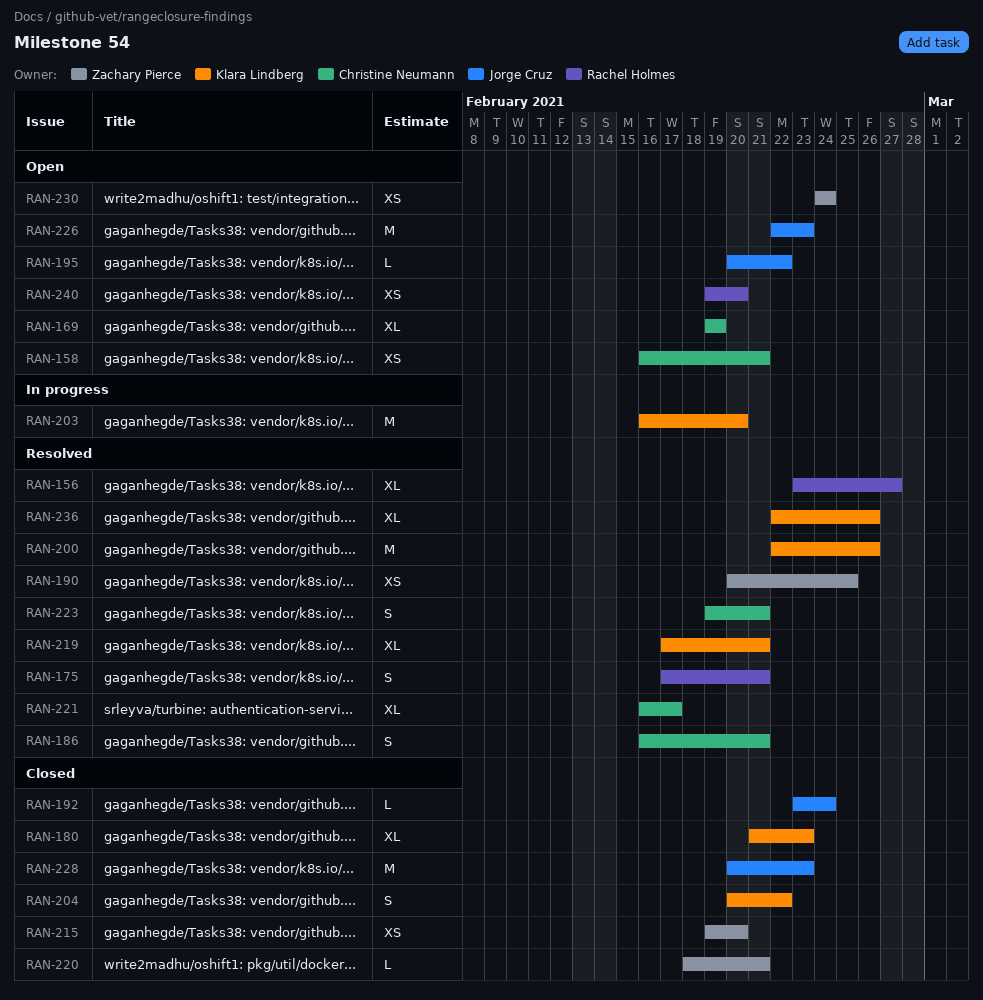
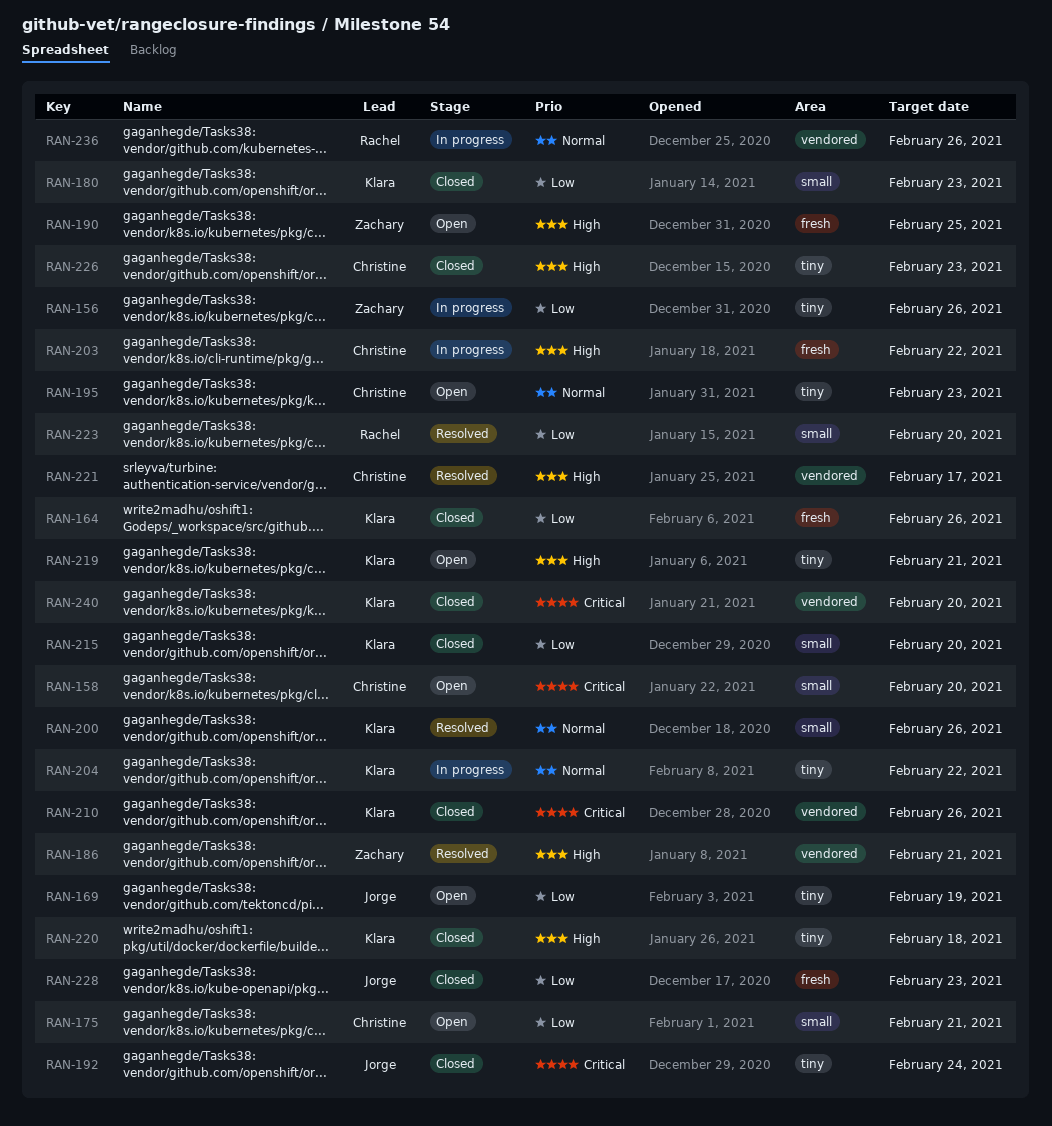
RAN-156, status: Resolved -> In progress
RAN-156, owner: Rachel Holmes -> Zachary Pierce
RAN-156, due: Feb 27 -> Feb 26
RAN-158, due: Feb 21 -> Feb 20
RAN-164: none -> present
RAN-169, owner: Christine Neumann -> Jorge Cruz
RAN-175, status: Resolved -> Open
RAN-175, owner: Rachel Holmes -> Christine Neumann
RAN-186, owner: Christine Neumann -> Zachary Pierce
RAN-190, status: Resolved -> Open
RAN-195, owner: Jorge Cruz -> Christine Neumann
RAN-195, due: Feb 22 -> Feb 23
RAN-203, owner: Klara Lindberg -> Christine Neumann
RAN-203, due: Feb 20 -> Feb 22
RAN-204, status: Closed -> In progress
RAN-210: none -> present
RAN-215, owner: Zachary Pierce -> Klara Lindberg
RAN-219, status: Resolved -> Open
RAN-220, owner: Zachary Pierce -> Klara Lindberg
RAN-220, due: Feb 21 -> Feb 18
RAN-223, owner: Christine Neumann -> Rachel Holmes
RAN-223, due: Feb 21 -> Feb 20
RAN-226, status: Open -> Closed
RAN-226, owner: Jorge Cruz -> Christine Neumann
RAN-230: present -> none
RAN-236, status: Resolved -> In progress
RAN-236, owner: Klara Lindberg -> Rachel Holmes
RAN-240, status: Open -> Closed
RAN-240, owner: Rachel Holmes -> Klara Lindberg

